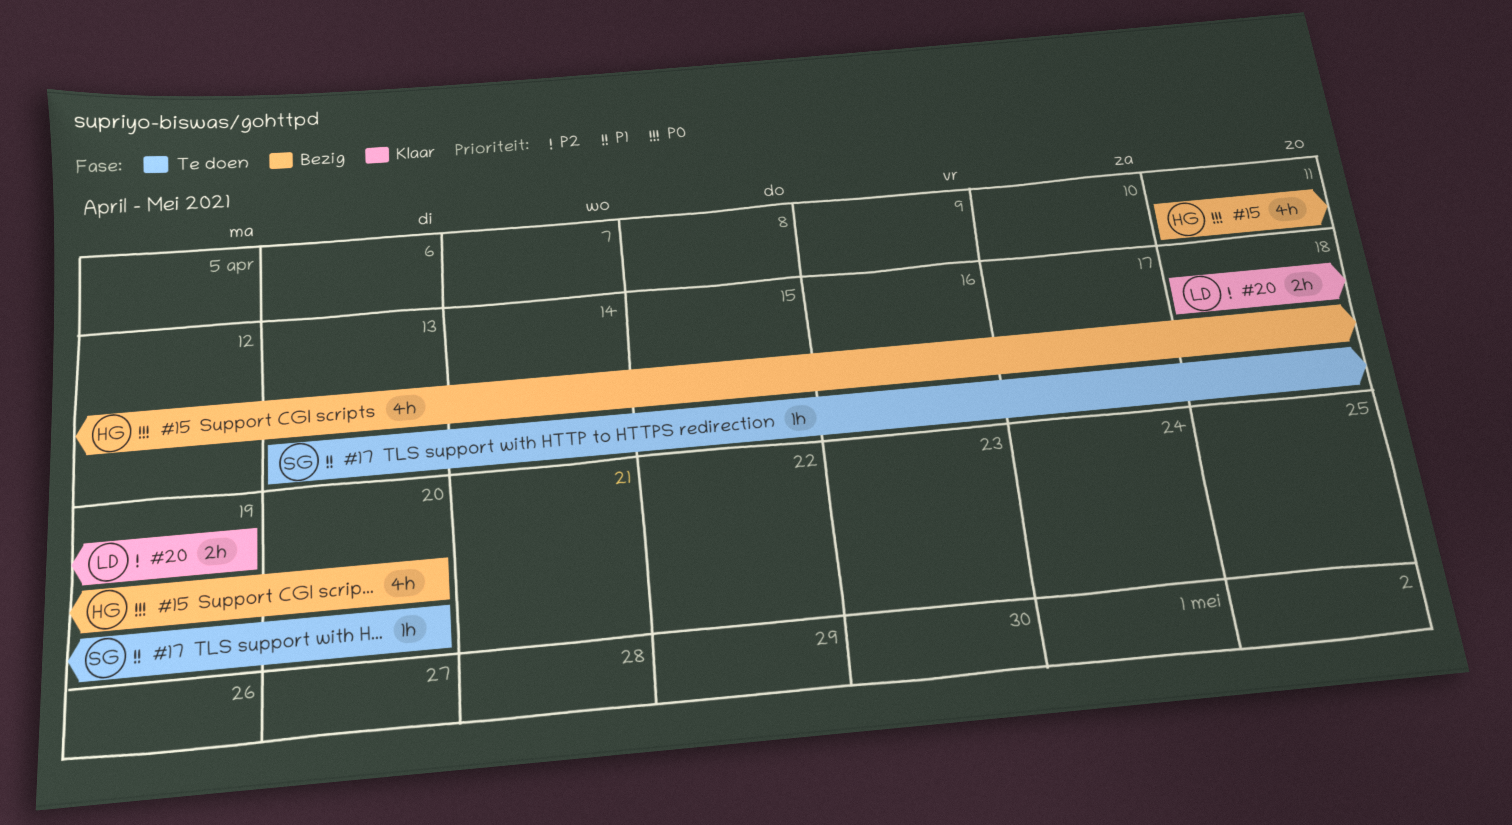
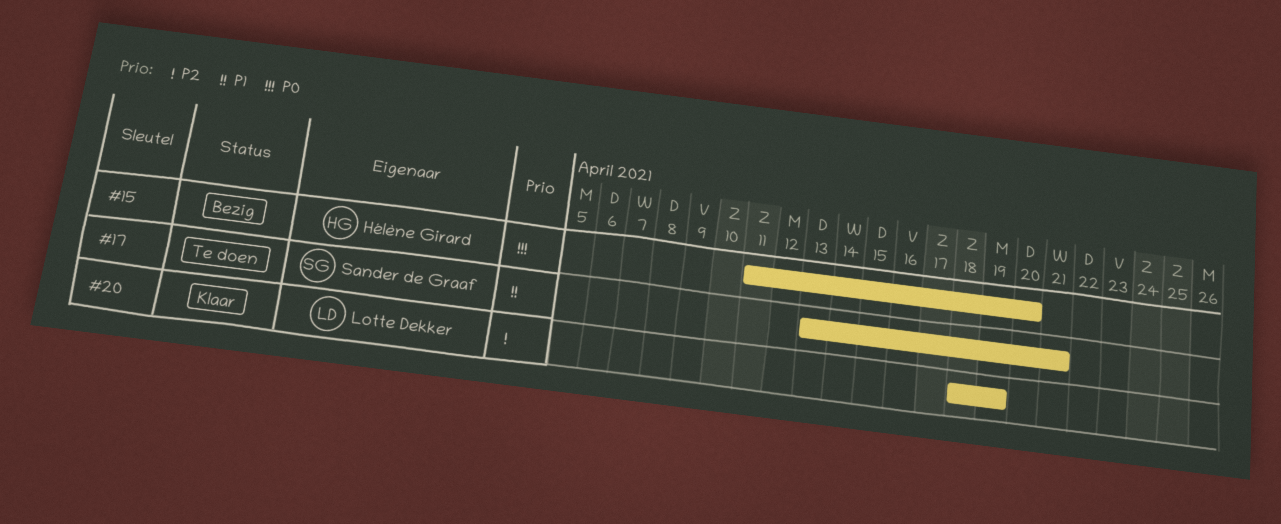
#17, due: Apr 20 -> Apr 21

